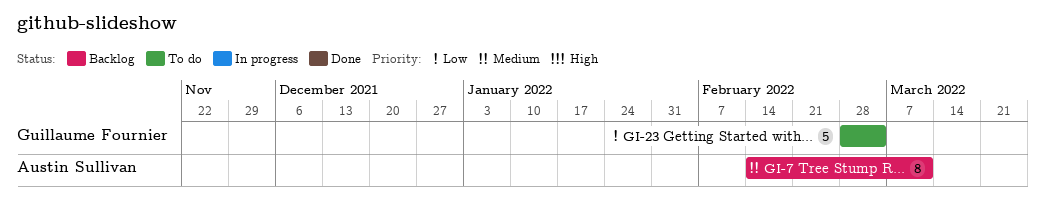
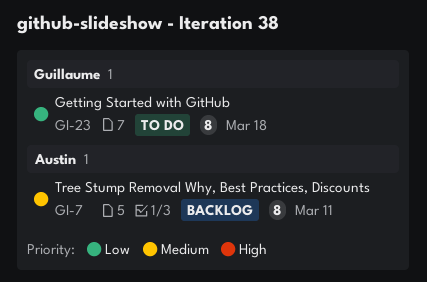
GI-23, estimate: 5 -> 8
GI-23, due: Mar 4 -> Mar 18

